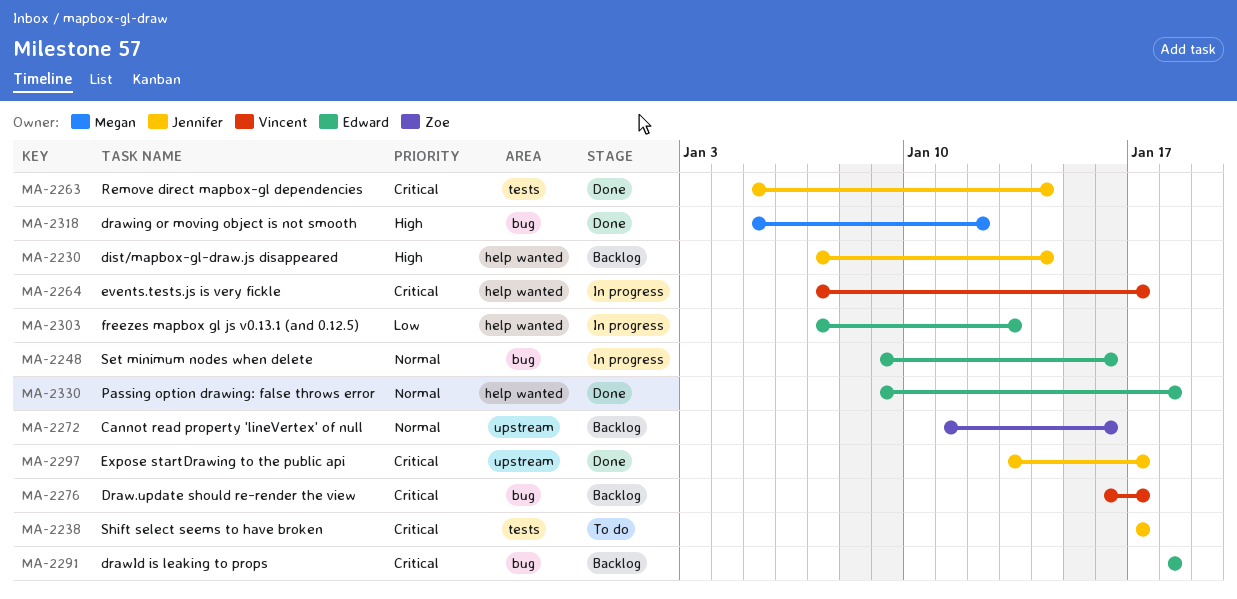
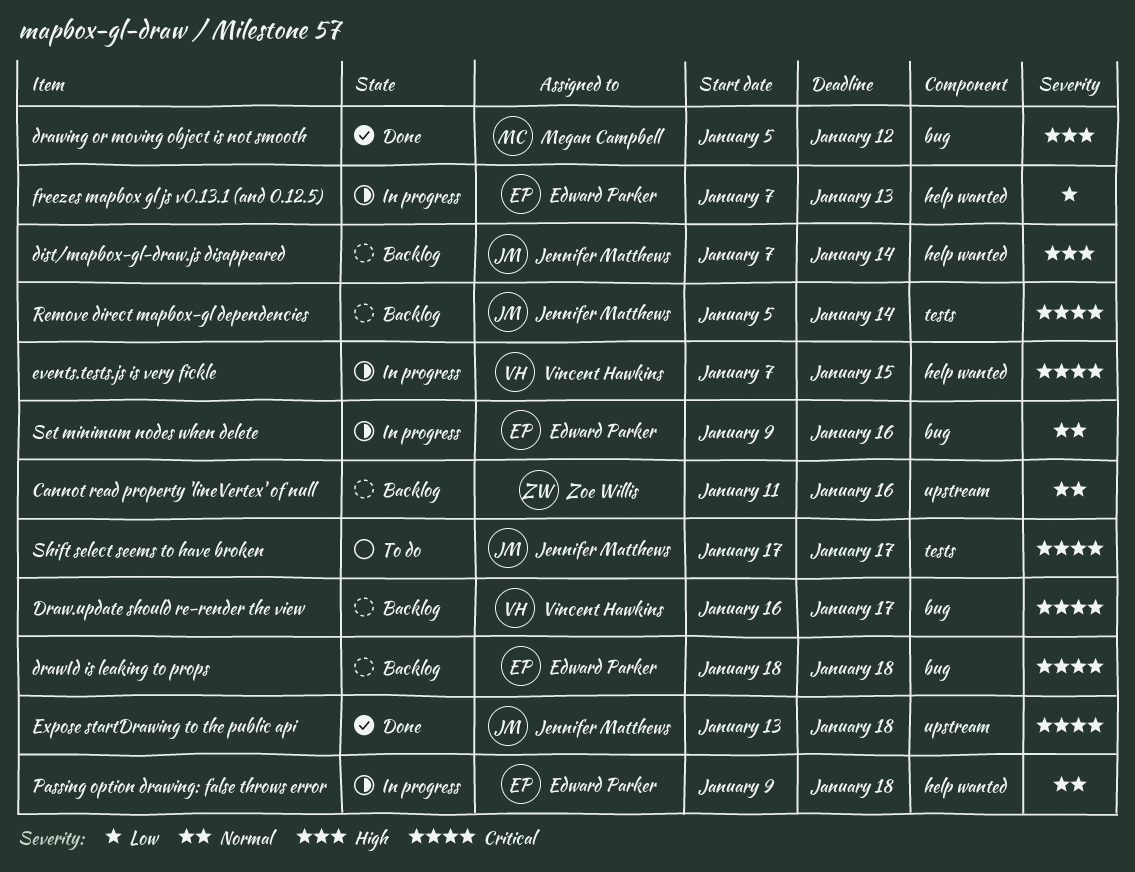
events.tests.js is very fickle, due: Jan 17 -> Jan 15
Expose startDrawing to the public api, due: Jan 17 -> Jan 18
Passing option drawing: false throws error, status: Done -> In progress
Remove direct mapbox-gl dependencies, status: Done -> Backlog

